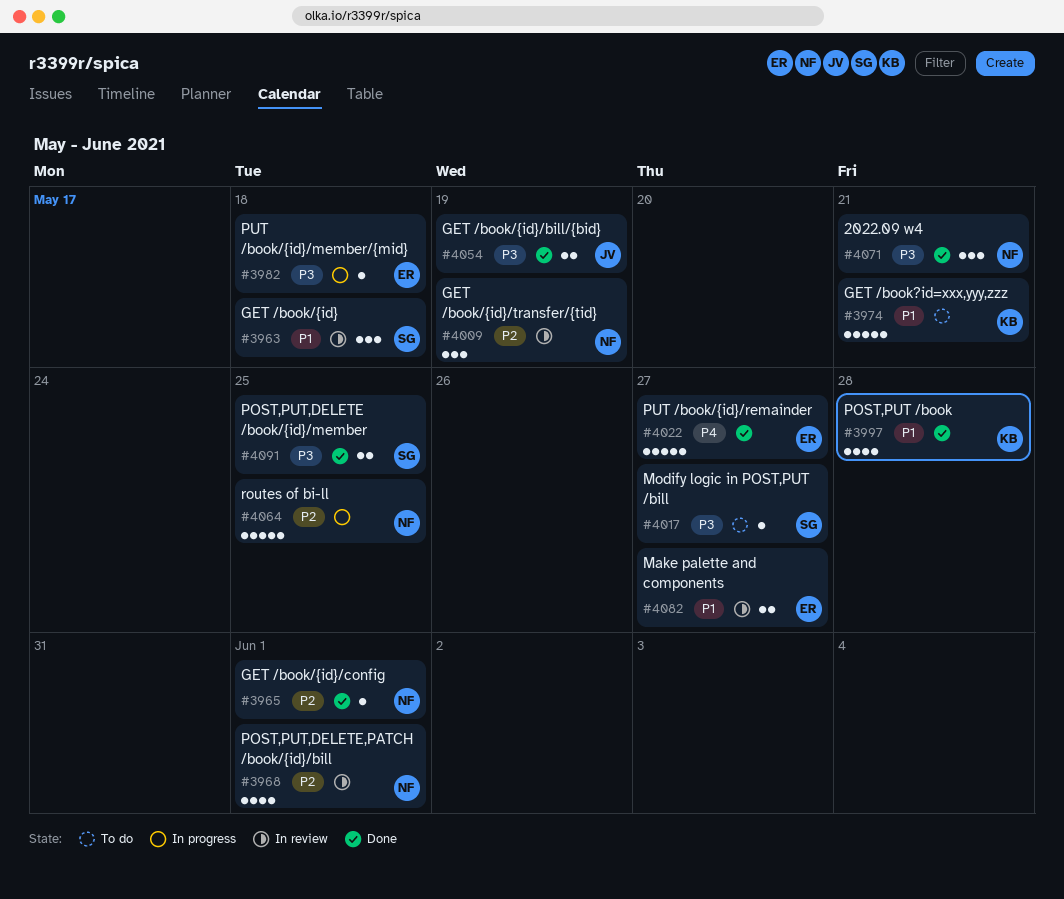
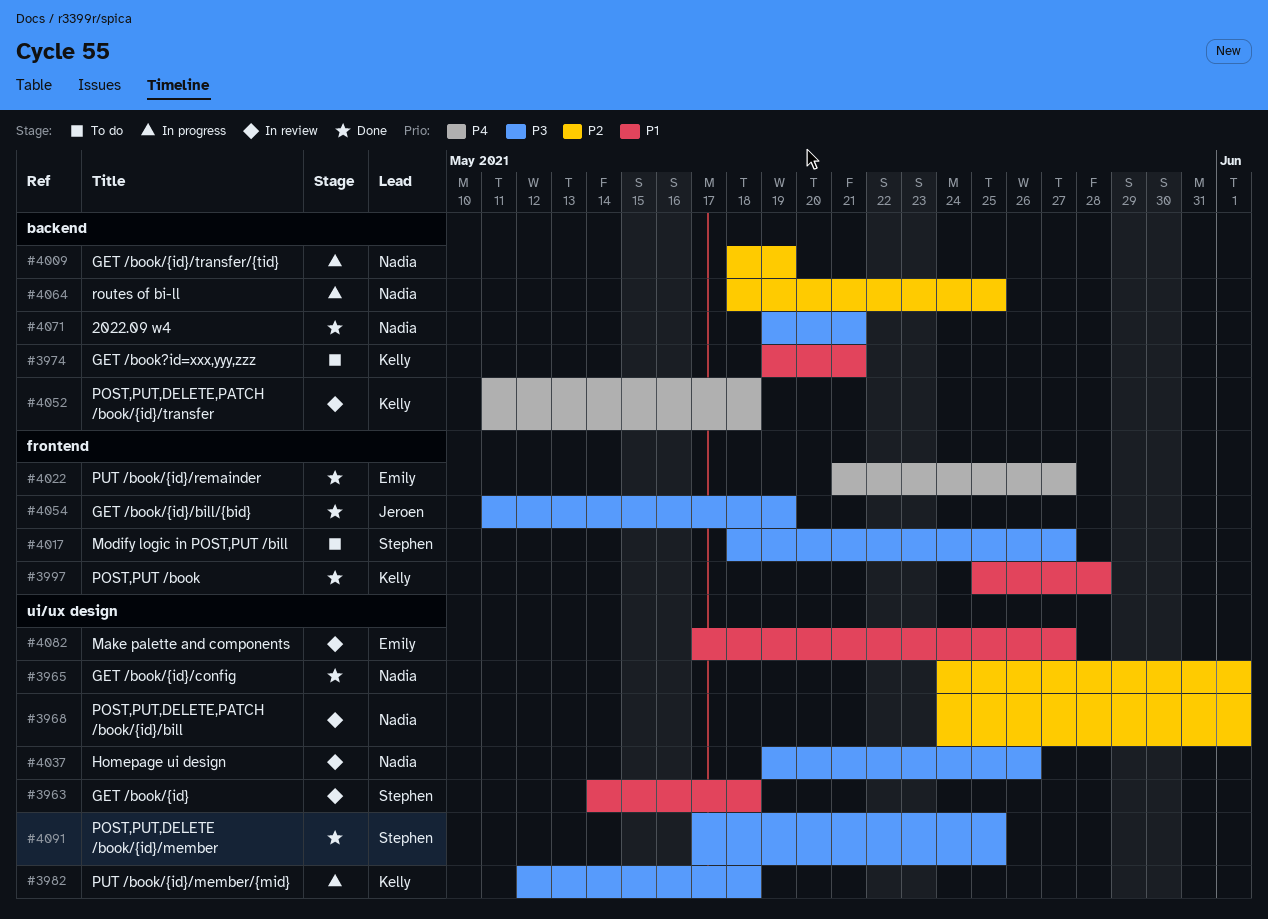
#3982, owner: Emily -> Kelly
#4009, status: In review -> In progress
#4037: none -> present
#4052: none -> present

